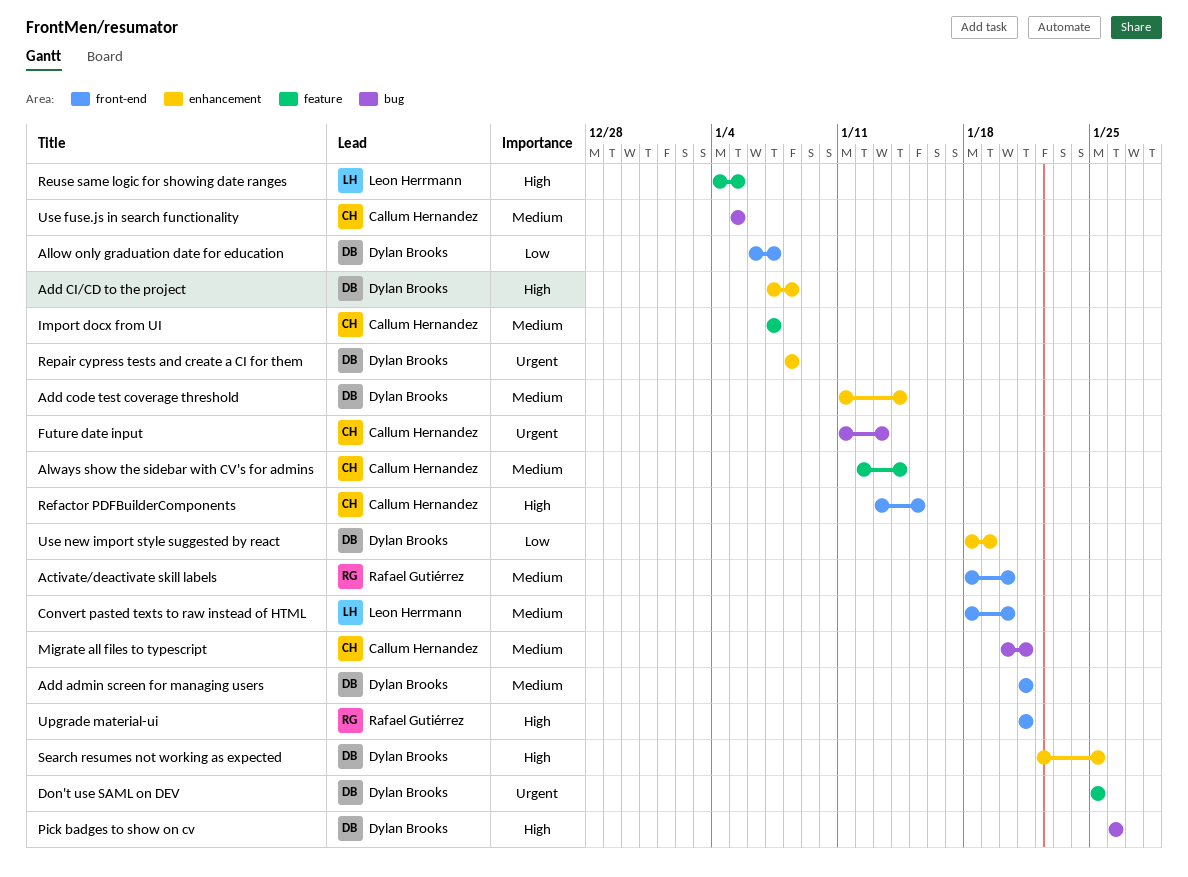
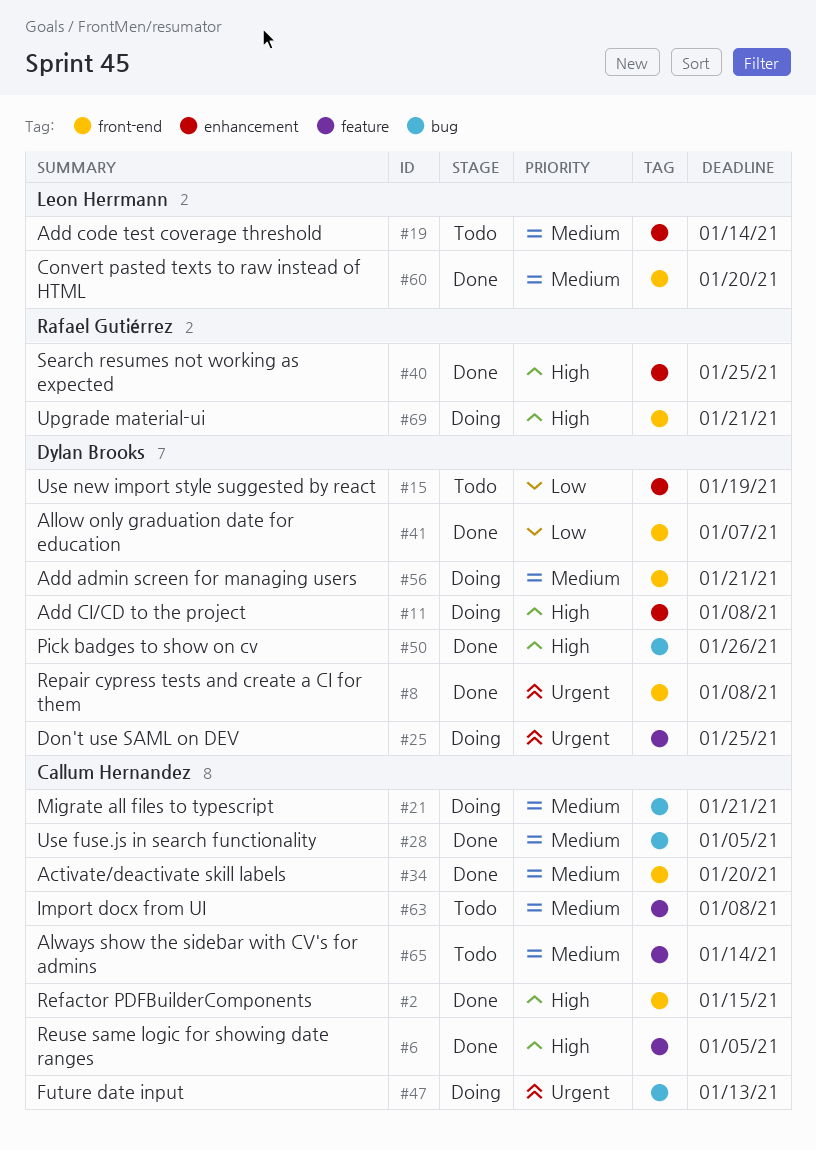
Activate/deactivate skill labels, owner: Rafael Gutiérrez -> Callum Hernandez
Add code test coverage threshold, owner: Dylan Brooks -> Leon Herrmann
Import docx from UI, due: Jan 7 -> Jan 8
Repair cypress tests and create a CI for them, label: enhancement -> front-end
Reuse same logic for showing date ranges, owner: Leon Herrmann -> Callum Hernandez
Search resumes not working as expected, owner: Dylan Brooks -> Rafael Gutiérrez

